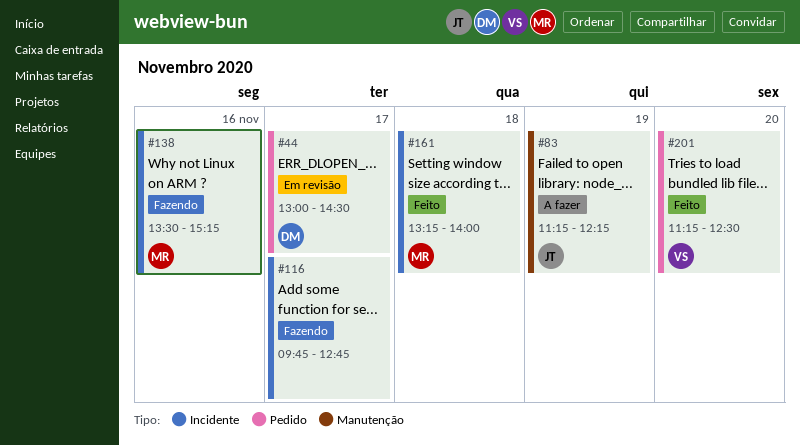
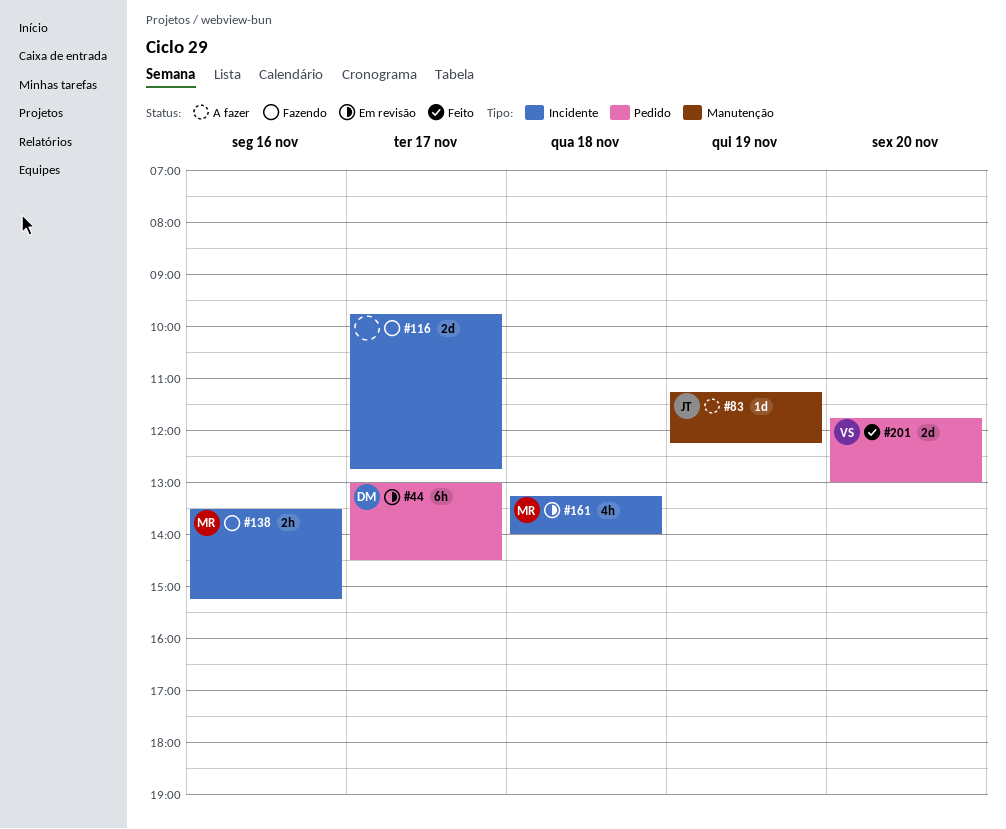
#161, status: Feito -> Em revisão
#201, begins: 11:15 -> 11:45
#201, ends: 12:30 -> 13:00

